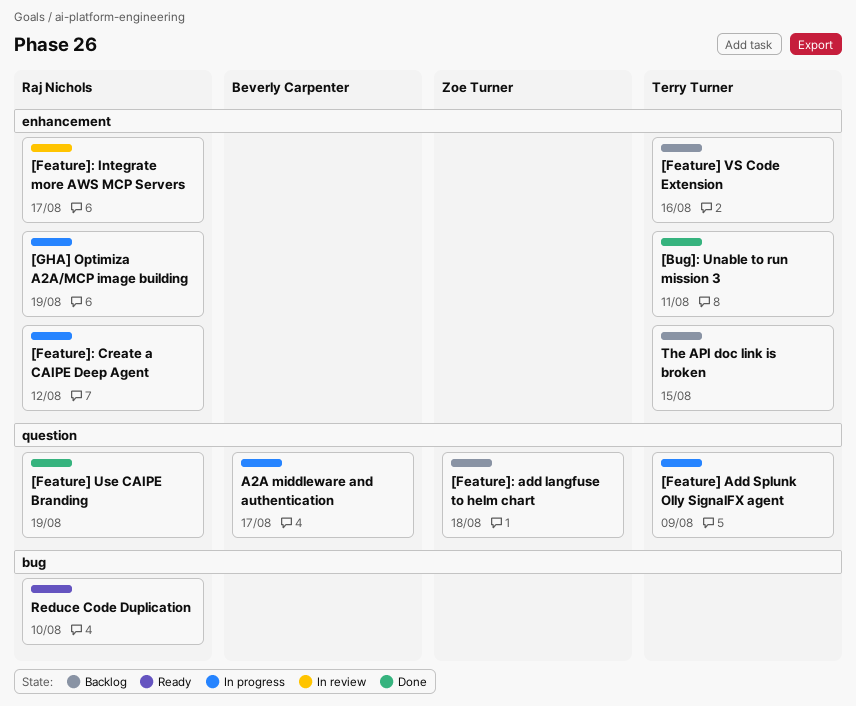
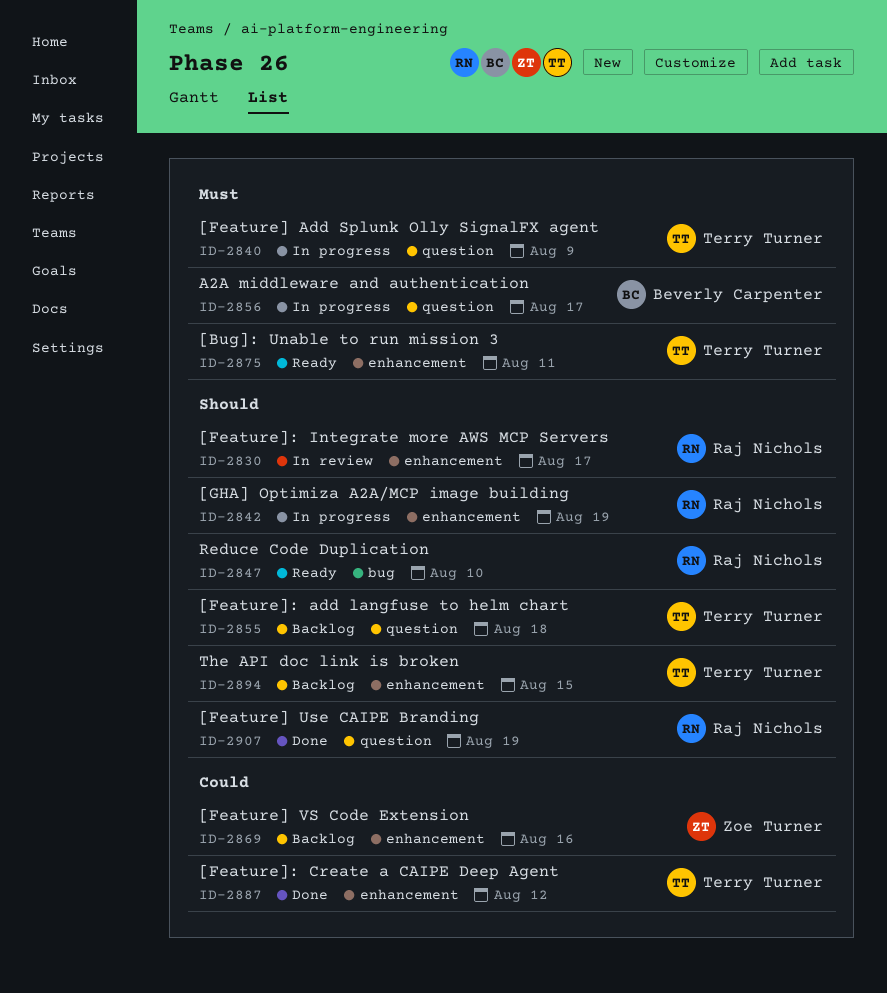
[Bug]: Unable to run mission 3, status: Done -> Ready
[Feature] VS Code Extension, owner: Terry Turner -> Zoe Turner
[Feature]: add langfuse to helm chart, owner: Zoe Turner -> Terry Turner
[Feature]: Create a CAIPE Deep Agent, status: In progress -> Done
[Feature]: Create a CAIPE Deep Agent, owner: Raj Nichols -> Terry Turner

